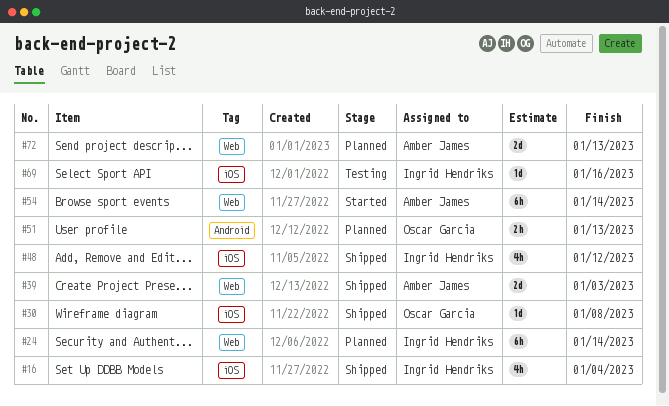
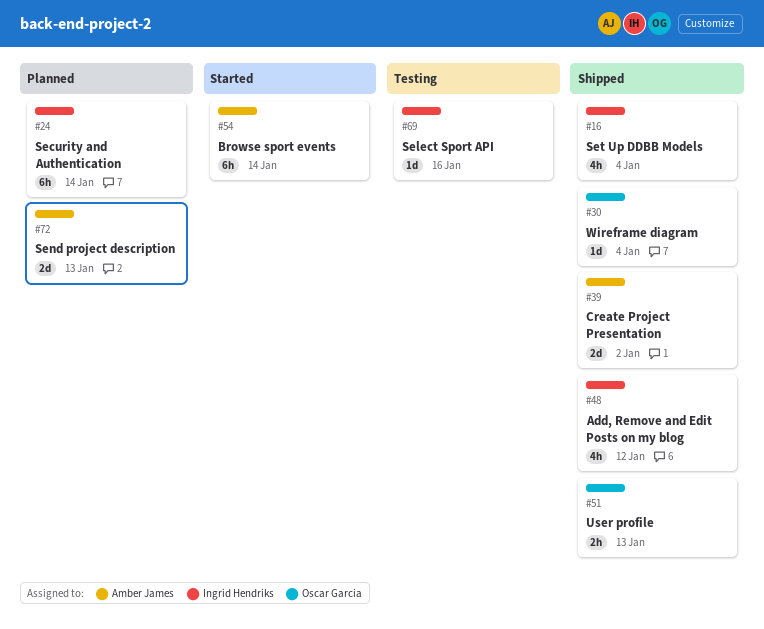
#30, due: Jan 8 -> Jan 4
#39, due: Jan 3 -> Jan 2
#51, status: Planned -> Shipped

